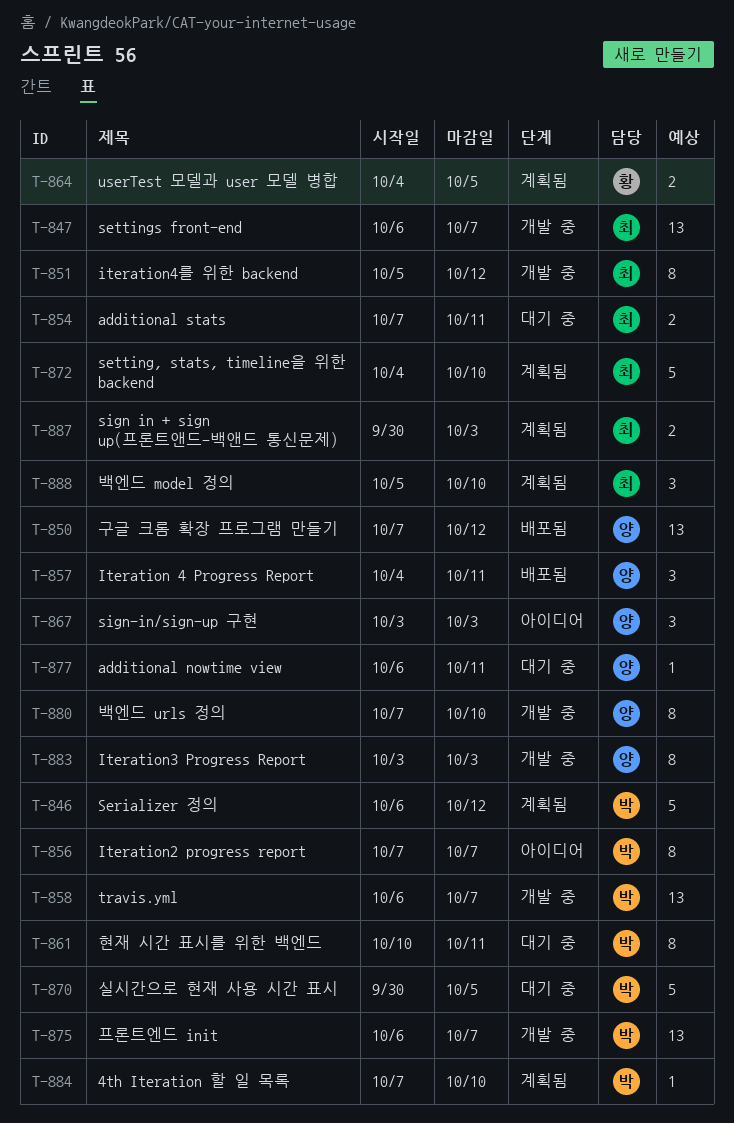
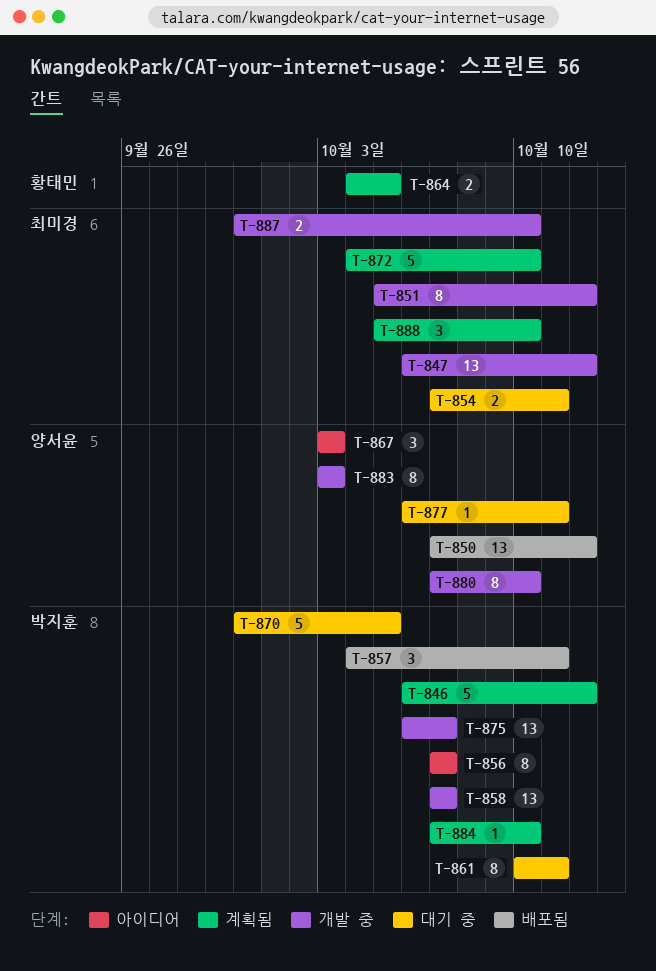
T-847, due: Oct 7 -> Oct 12
T-857, owner: 양서윤 -> 박지훈
T-858, start: Oct 6 -> Oct 7
T-887, status: 계획됨 -> 개발 중
T-887, due: Oct 3 -> Oct 10

